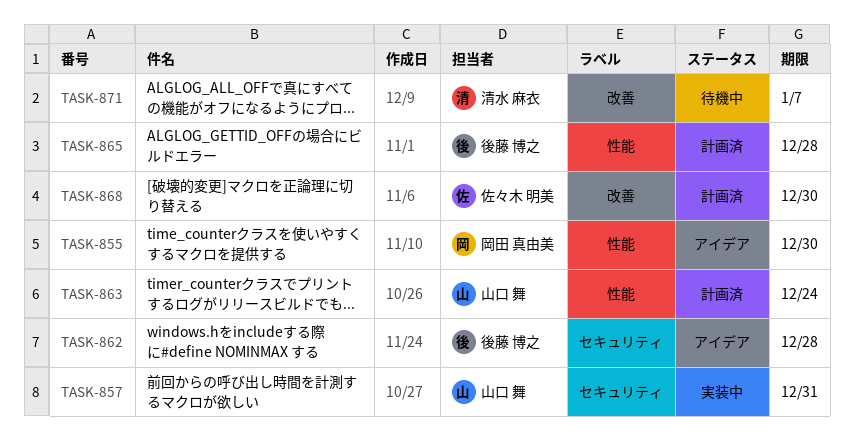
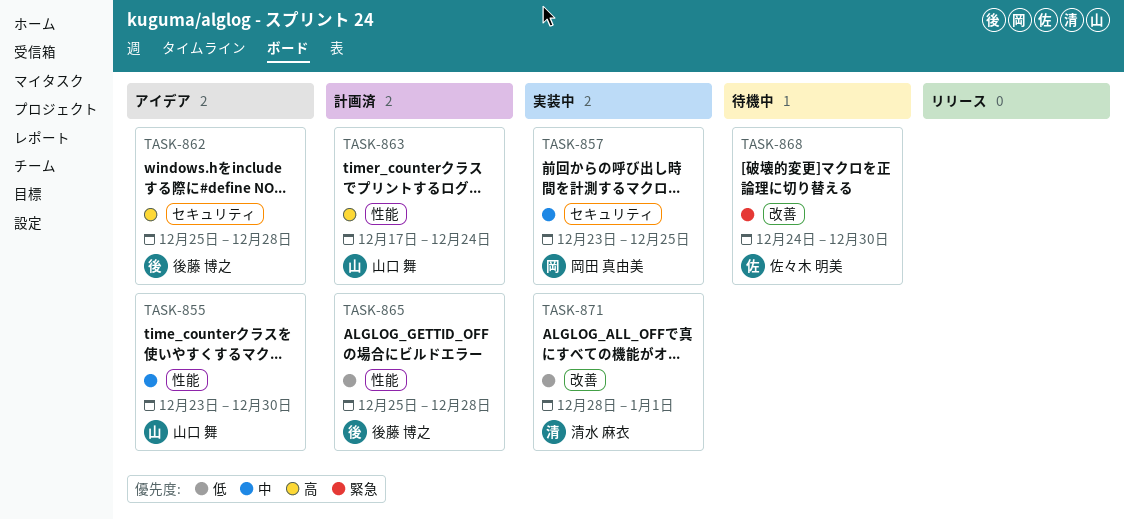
TASK-855, owner: 岡田 真由美 -> 山口 舞
TASK-857, owner: 山口 舞 -> 岡田 真由美
TASK-857, due: Dec 31 -> Dec 25
TASK-868, status: 計画済 -> 待機中
TASK-871, status: 待機中 -> 実装中
TASK-871, due: Jan 7 -> Jan 1

